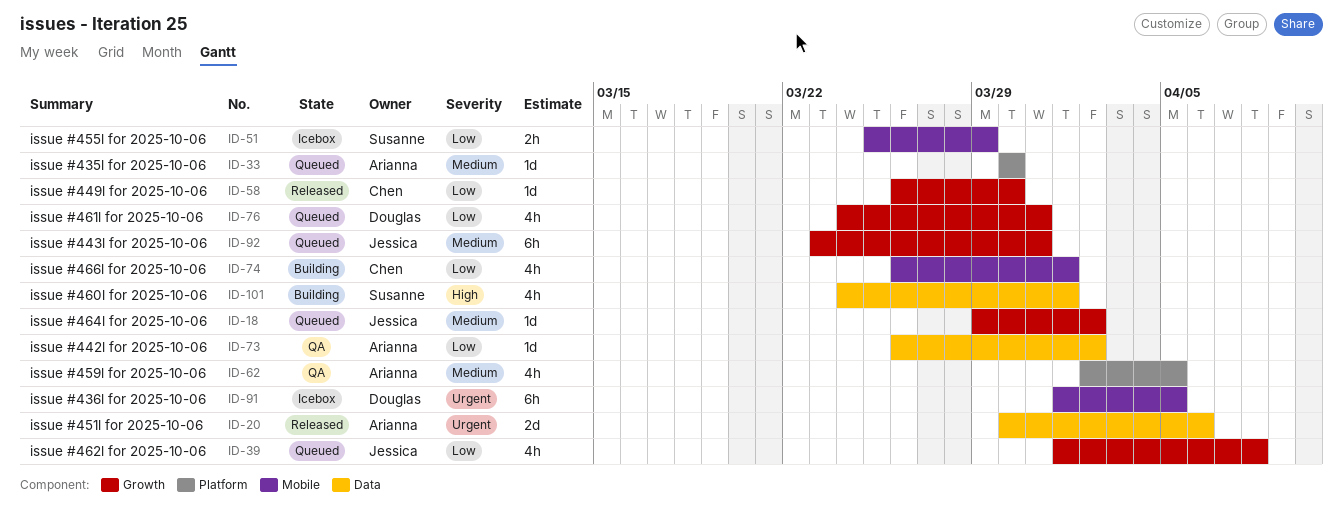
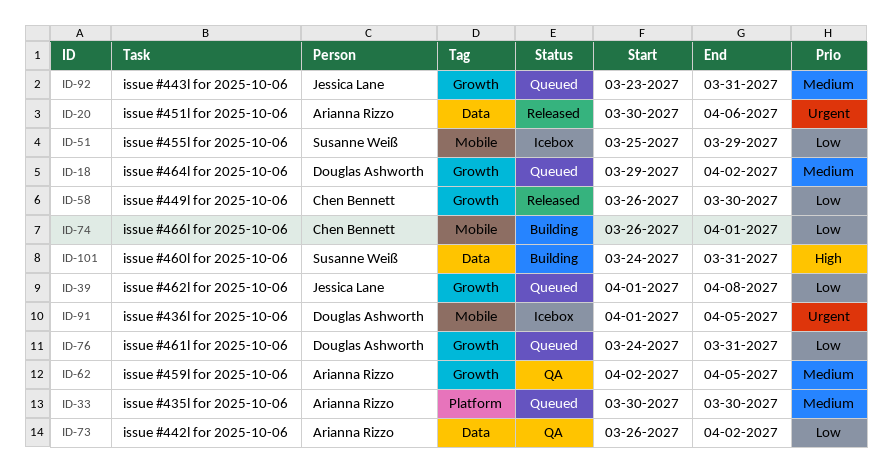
ID-18, owner: Jessica Lane -> Douglas Ashworth
ID-62, label: Platform -> Growth
ID-101, due: Apr 1 -> Mar 31

